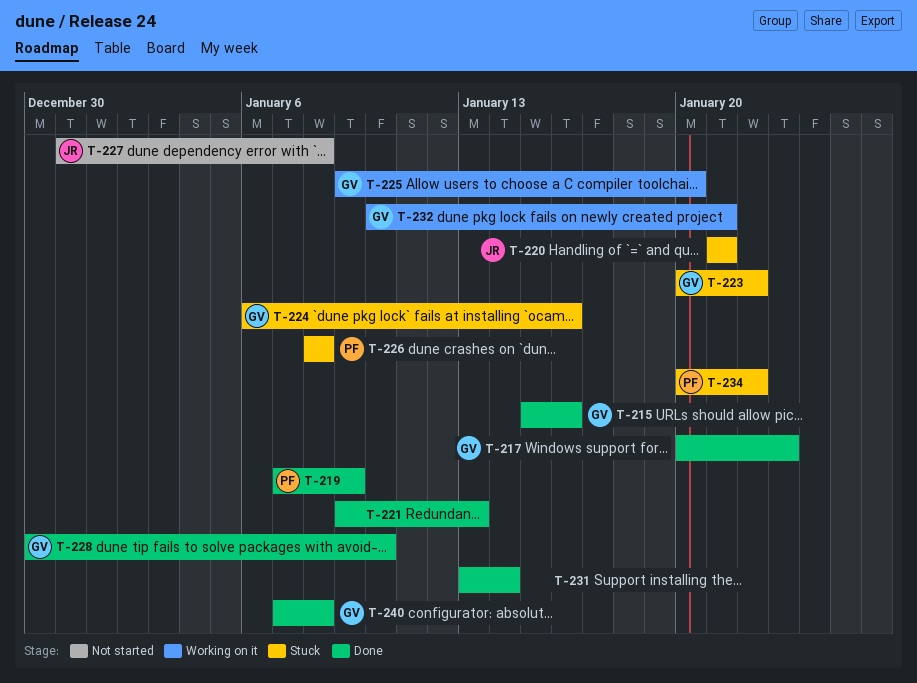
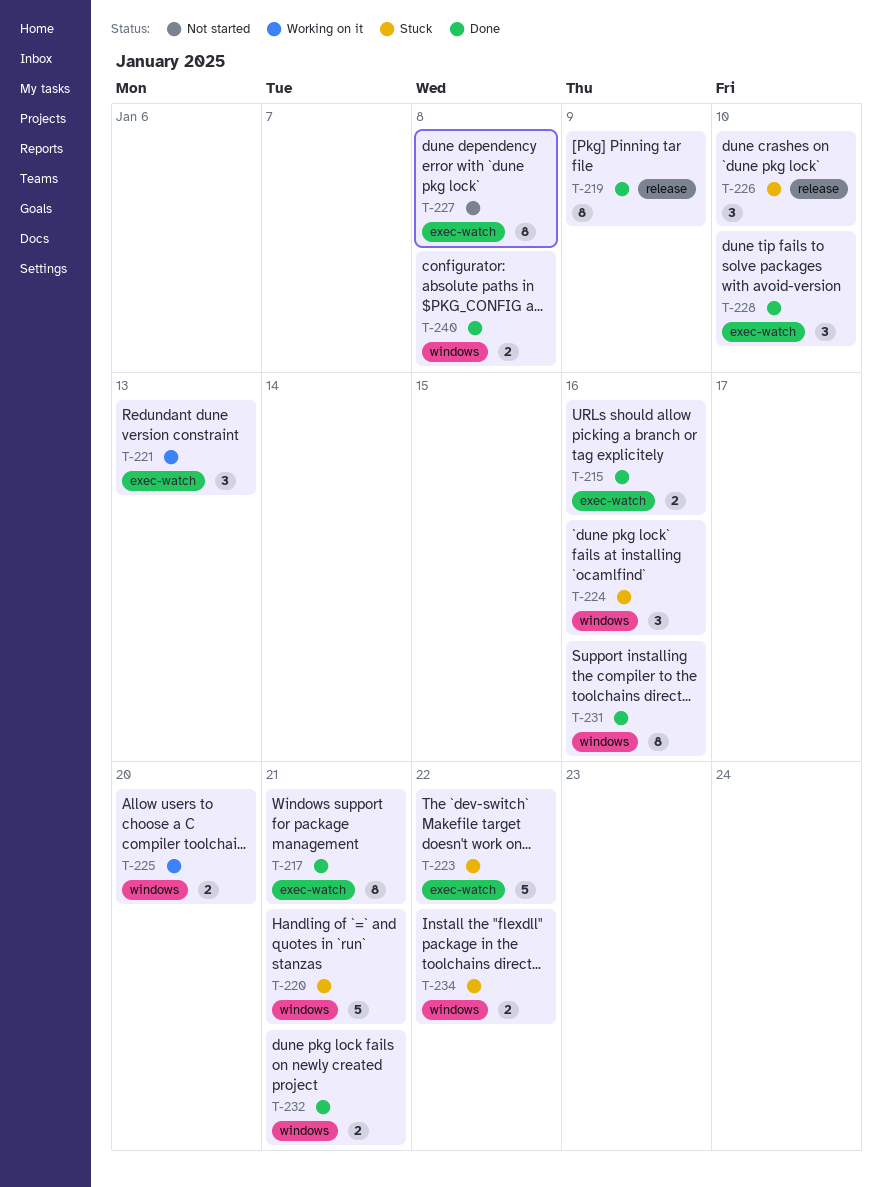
T-217, due: Jan 23 -> Jan 21
T-221, status: Done -> Working on it
T-226, due: Jan 8 -> Jan 10
T-231, due: Jan 14 -> Jan 16
T-232, status: Working on it -> Done

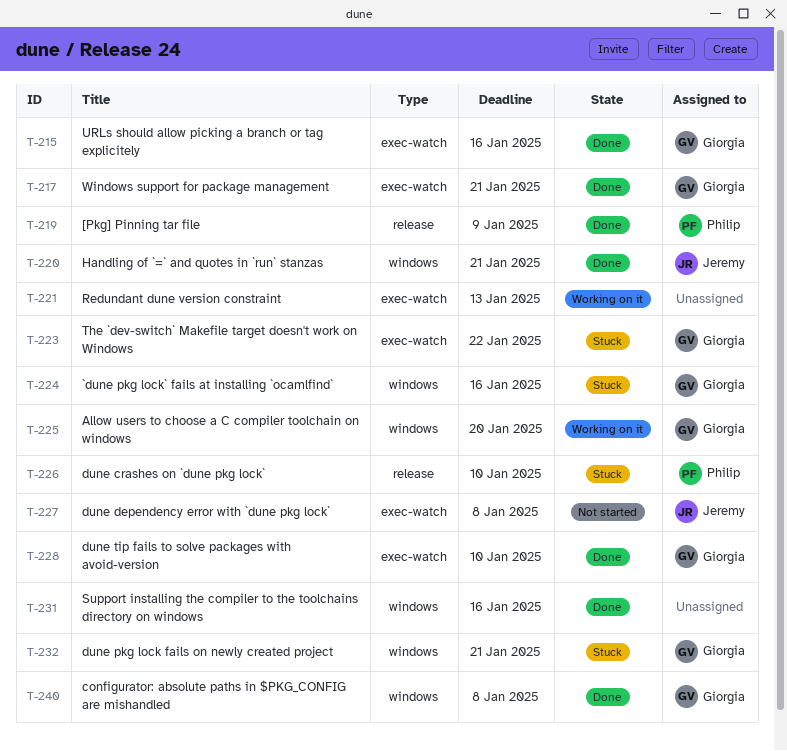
T-220, status: Stuck -> Done
T-232, status: Done -> Stuck
T-234: present -> none

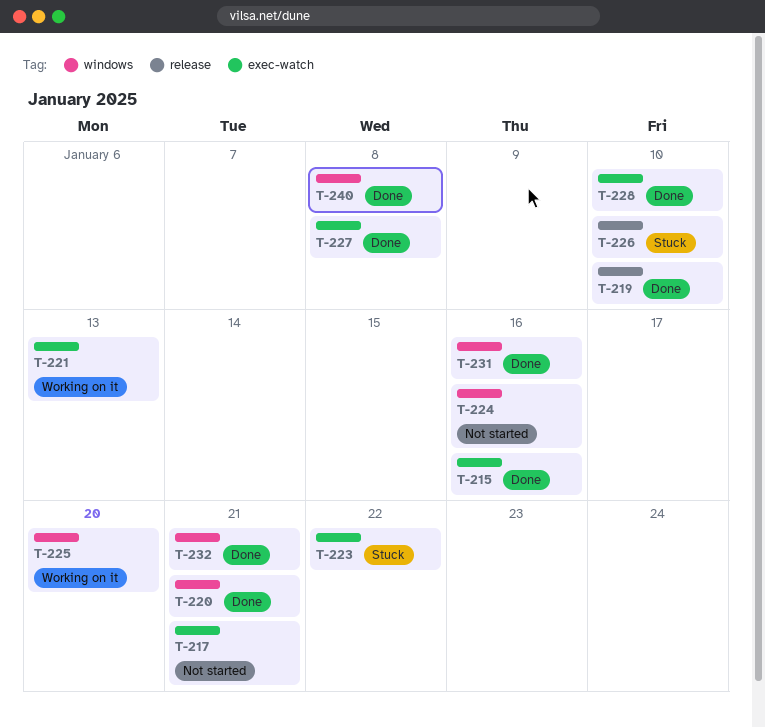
T-217, status: Done -> Not started
T-219, due: Jan 9 -> Jan 10
T-224, status: Stuck -> Not started
T-227, status: Not started -> Done
T-232, status: Stuck -> Done

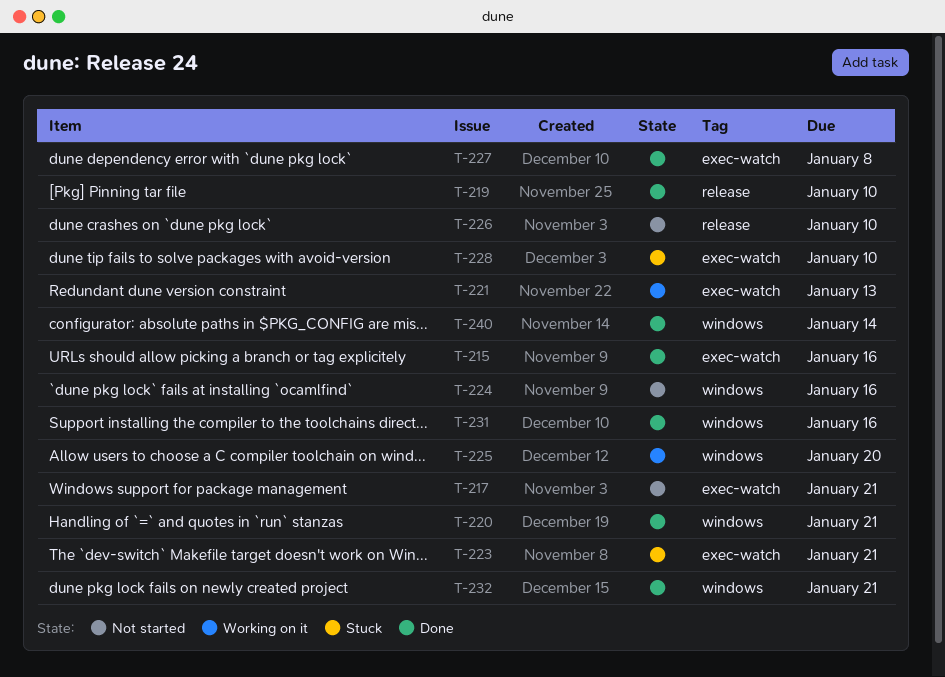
T-223, due: Jan 22 -> Jan 21
T-226, status: Stuck -> Not started
T-228, status: Done -> Stuck
T-240, due: Jan 8 -> Jan 14

